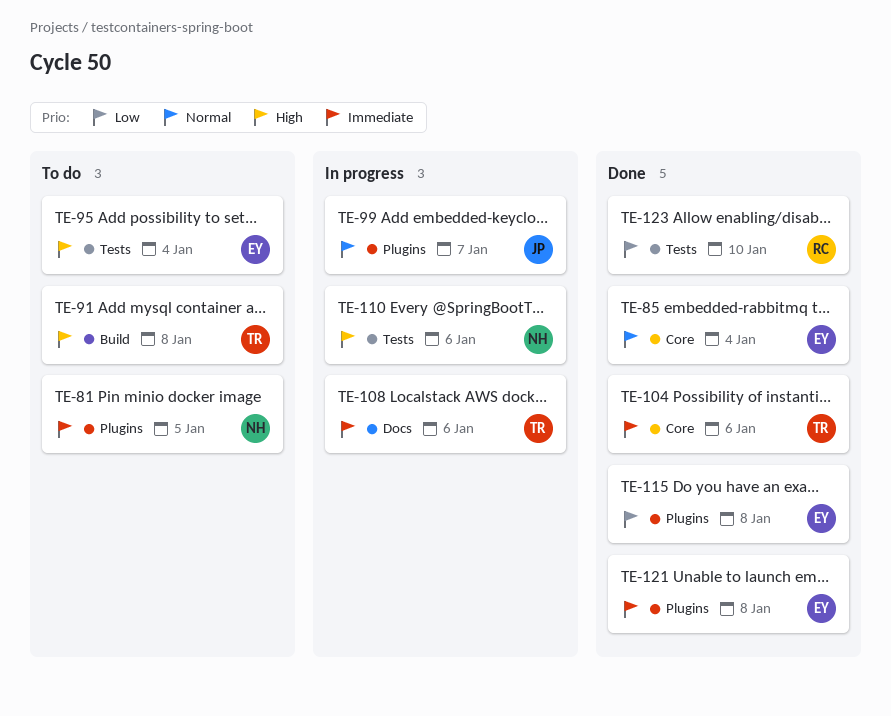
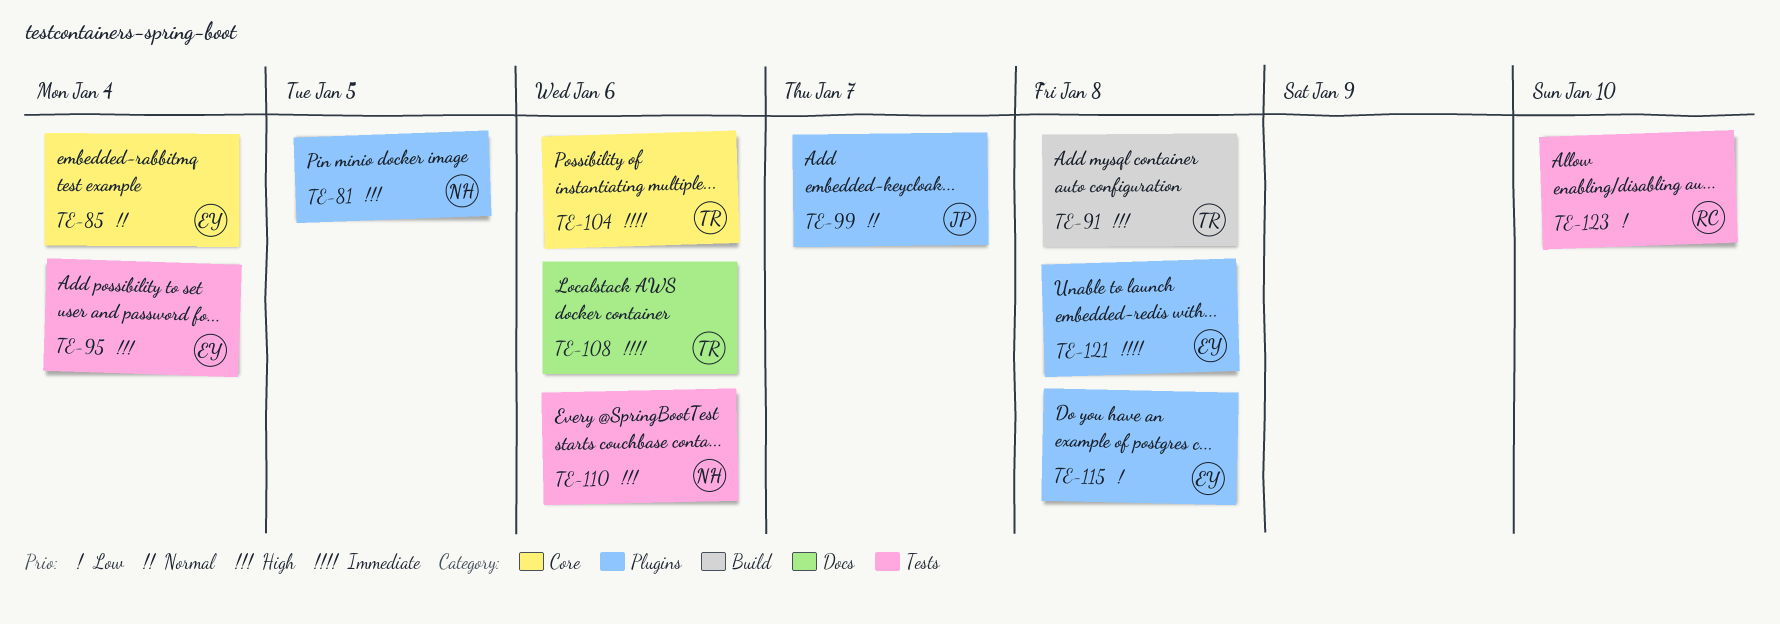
TE-81, priority: Immediate -> High

